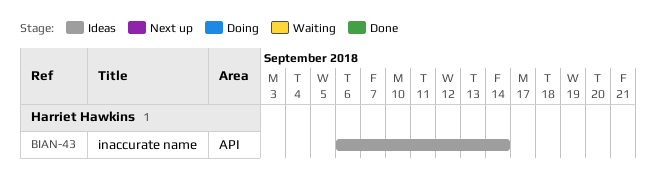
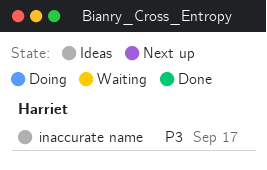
inaccurate name, due: Sep 14 -> Sep 17

